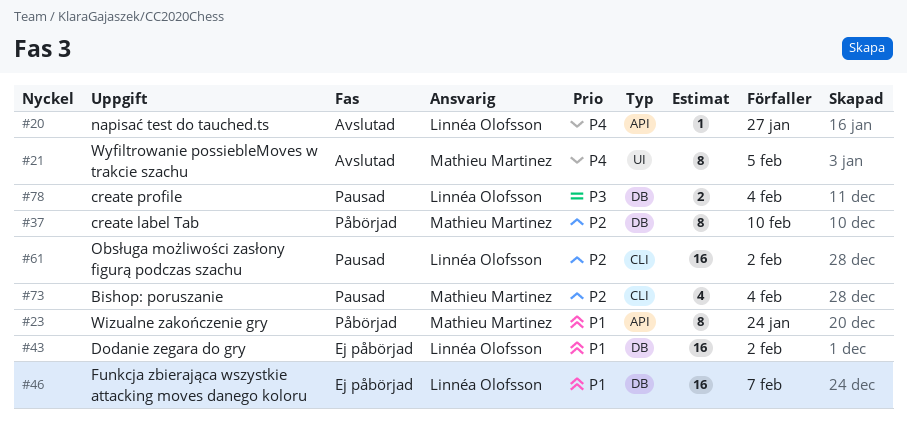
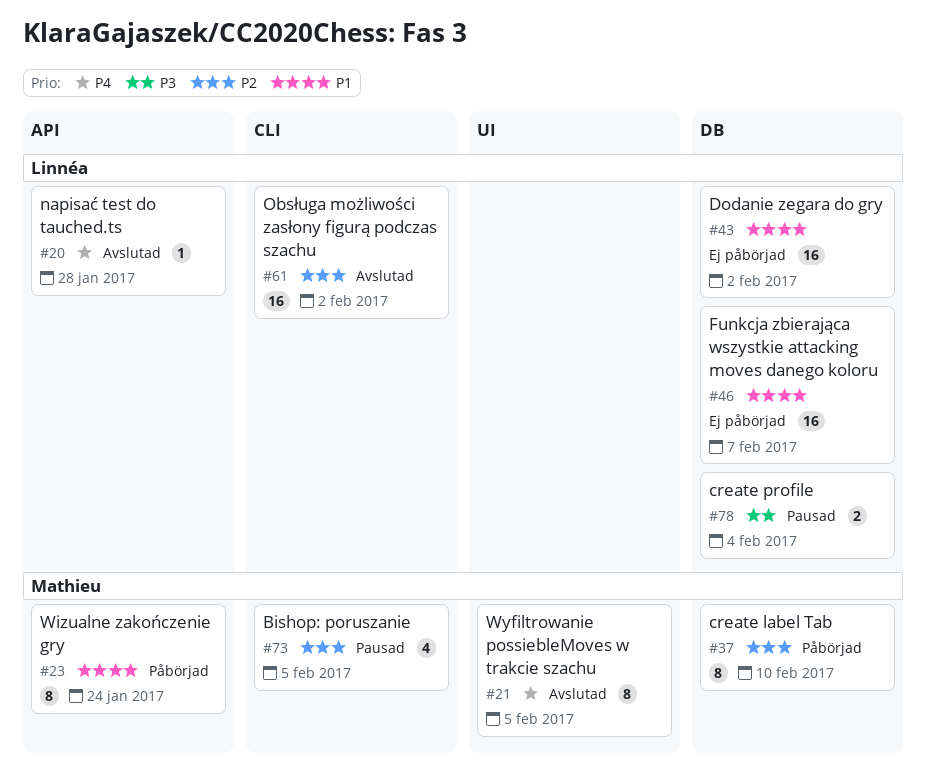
#20, due: Jan 27 -> Jan 28
#61, status: Pausad -> Avslutad
#73, due: Feb 4 -> Feb 5

